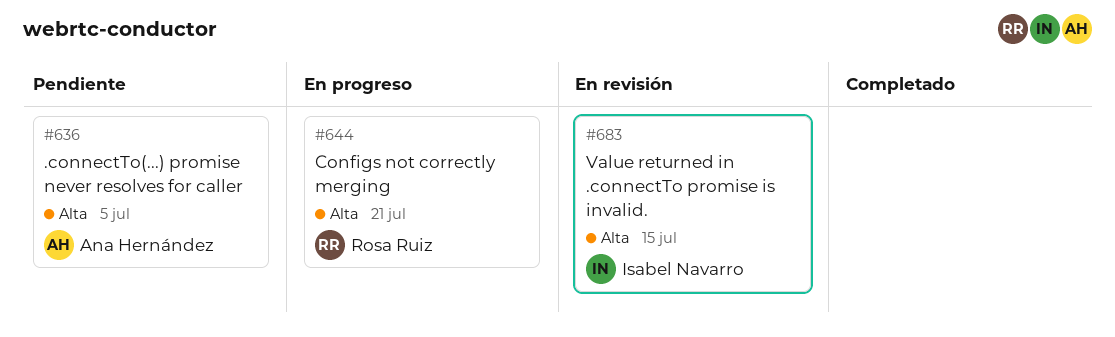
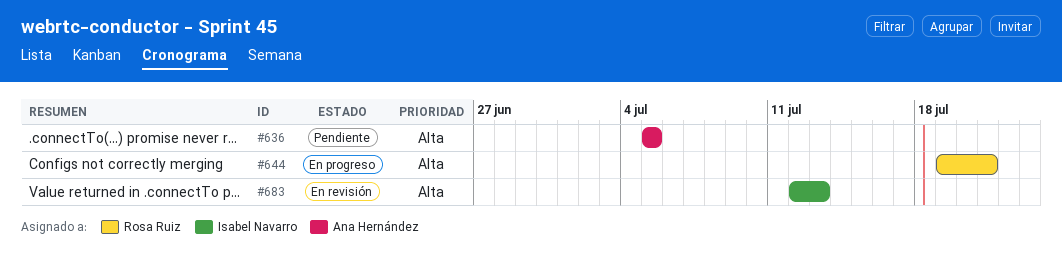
#683, due: Jul 15 -> Jul 13

